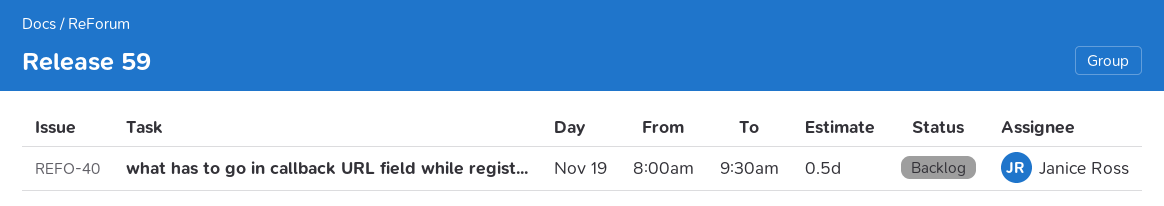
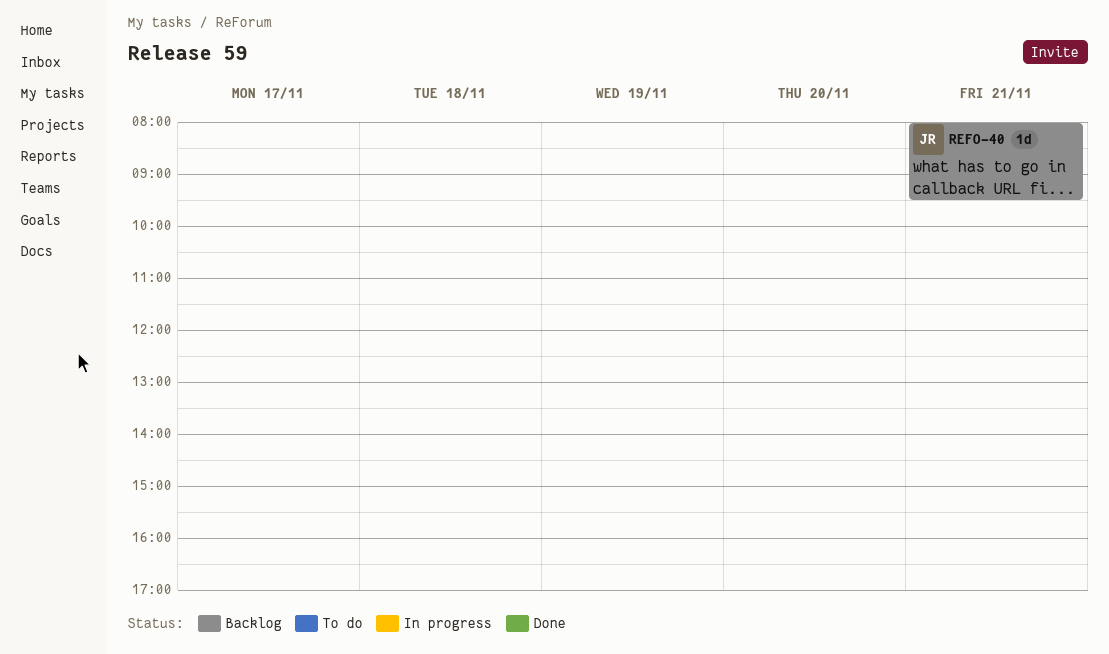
REFO-40, estimate: 0.5d -> 1d
REFO-40, day: Nov 19 -> Nov 21

